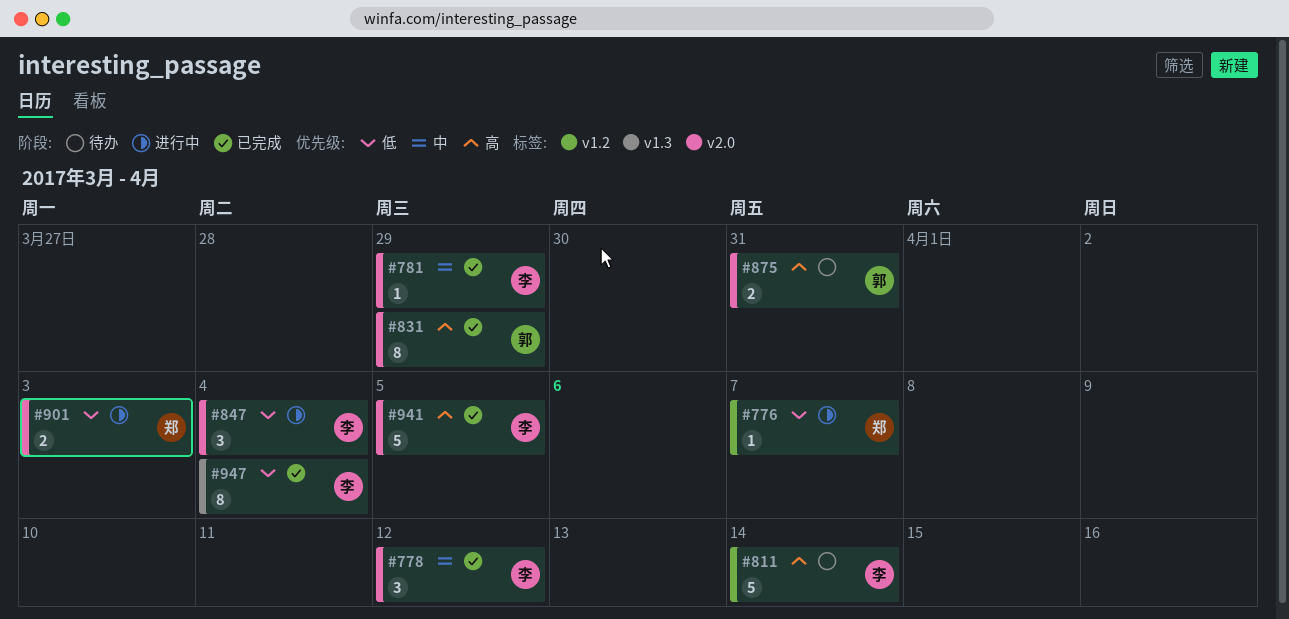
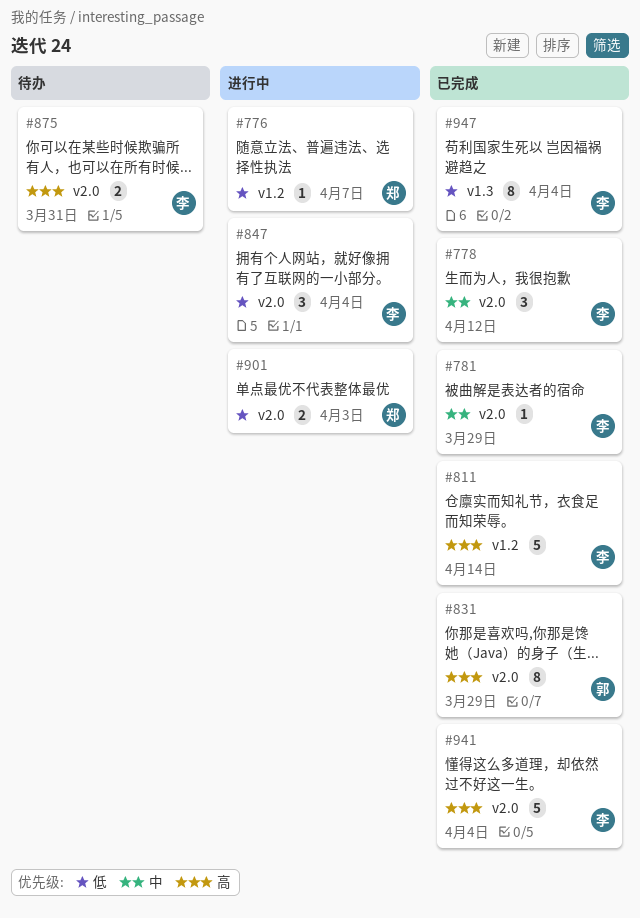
#811, status: 待办 -> 已完成
#875, owner: 郭 -> 李
#941, due: Apr 5 -> Apr 4

